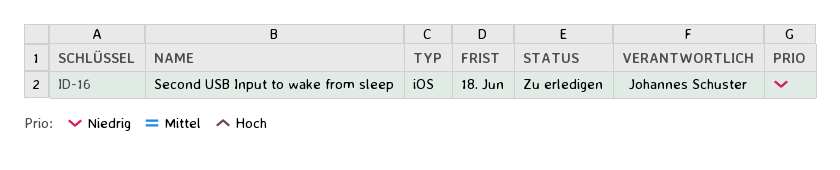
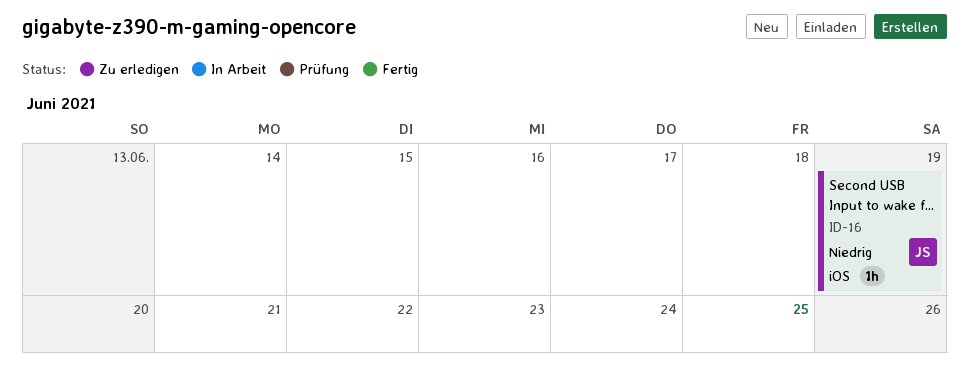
ID-16, due: Jun 18 -> Jun 19

